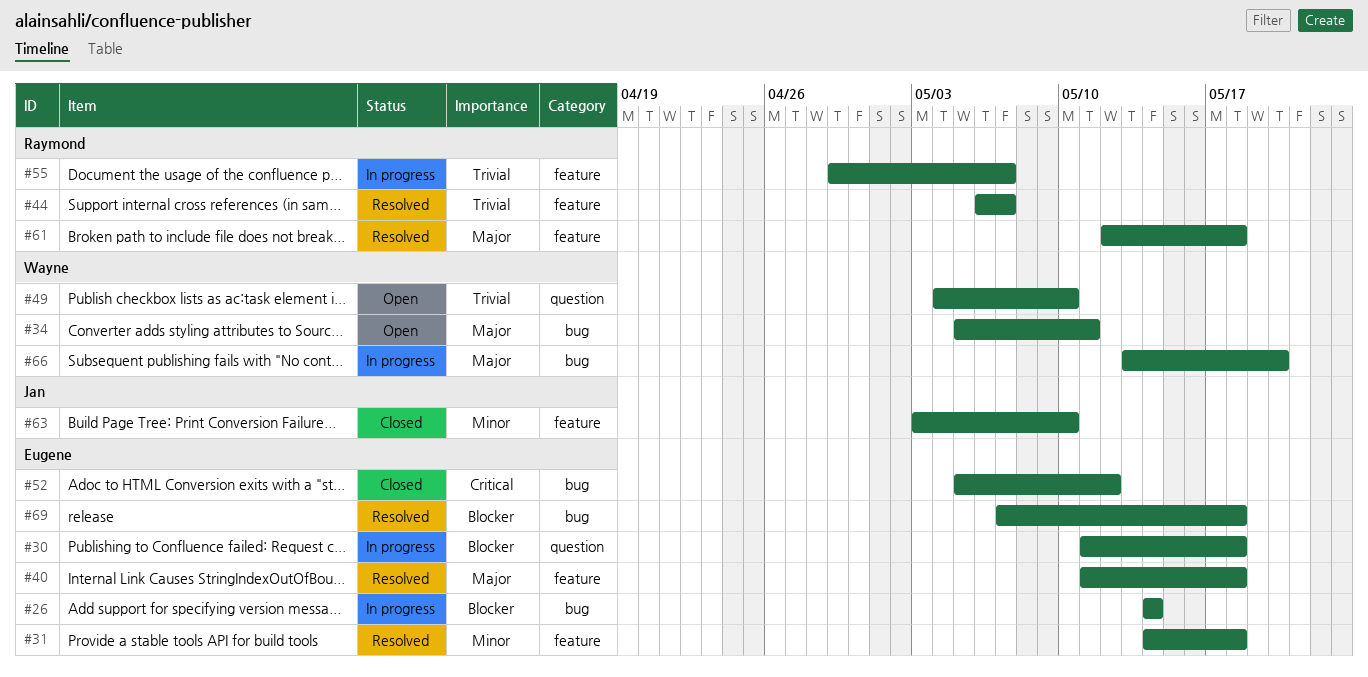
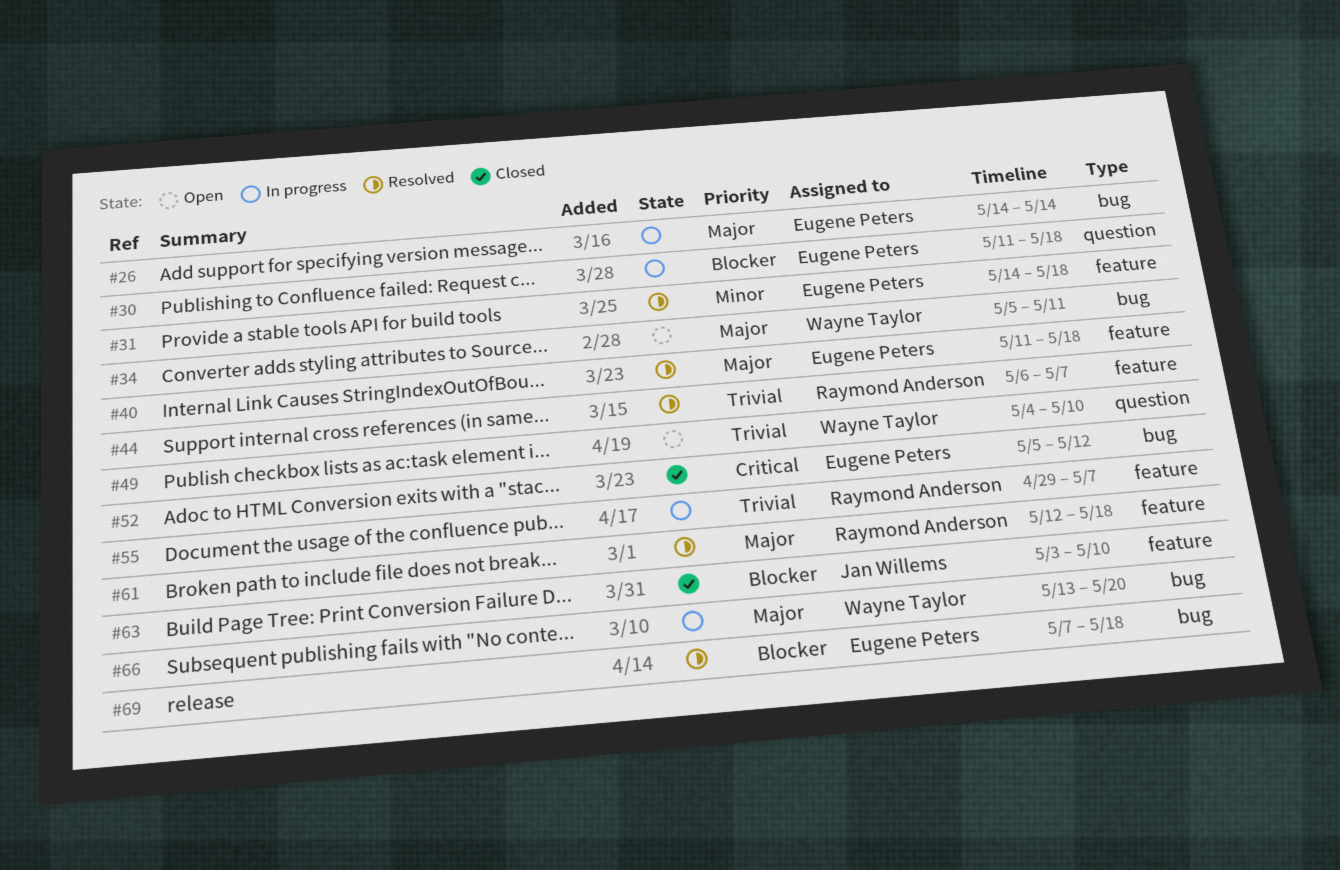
#26, priority: Blocker -> Major
#63, priority: Minor -> Blocker

